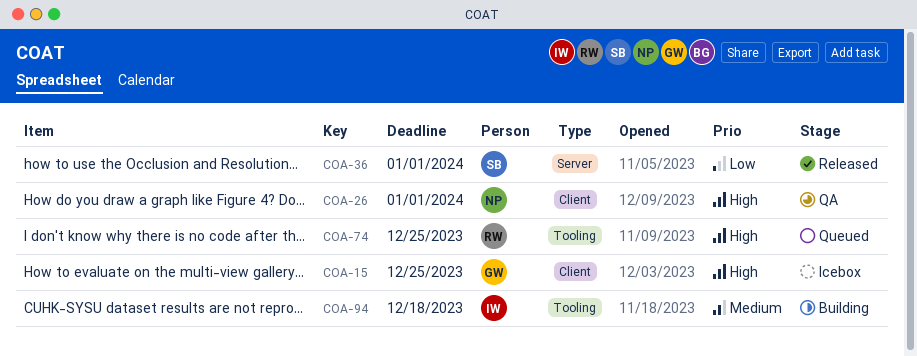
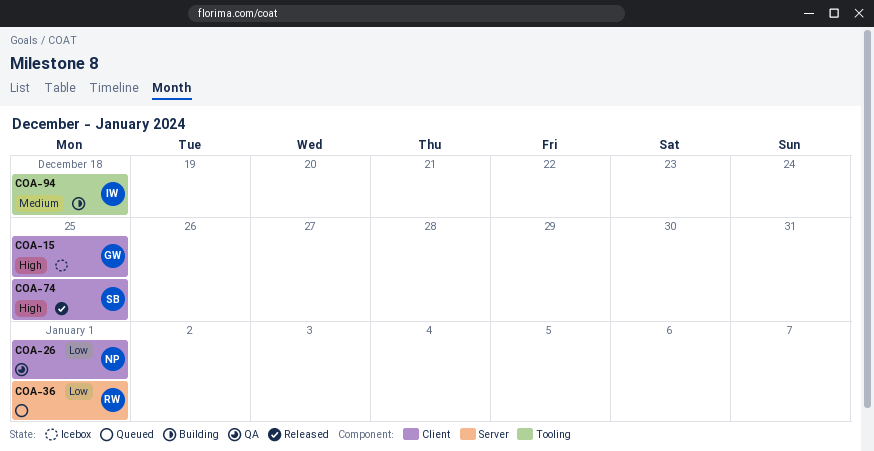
COA-26, priority: High -> Low
COA-36, status: Released -> Queued
COA-36, owner: SB -> RW
COA-74, status: Queued -> Released
COA-74, owner: RW -> SB
COA-74, label: Tooling -> Client

